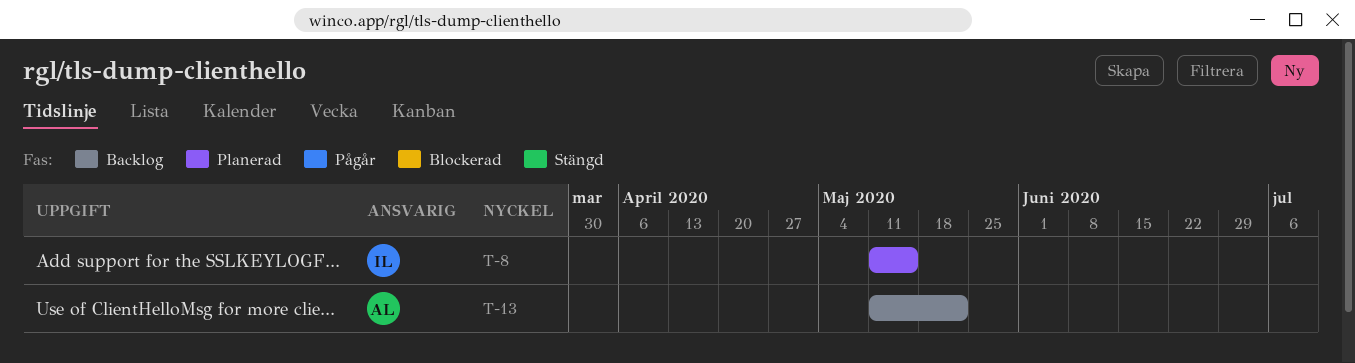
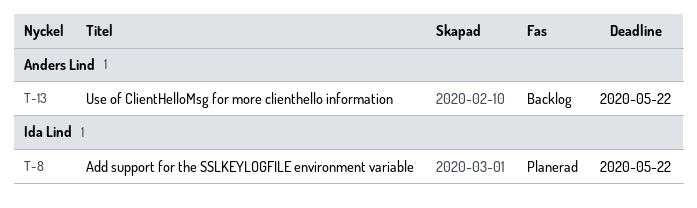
T-8, due: May 15 -> May 22

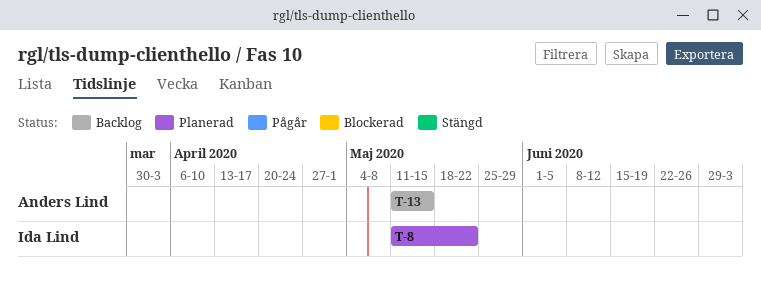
T-13, due: May 22 -> May 15

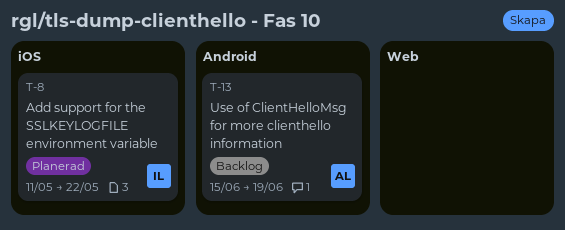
T-13, start: May 11 -> Jun 15
T-13, due: May 15 -> Jun 19

